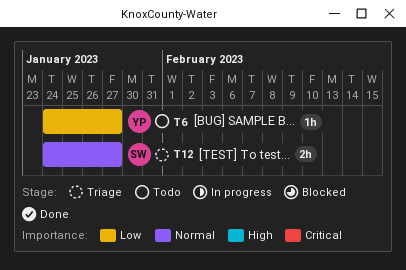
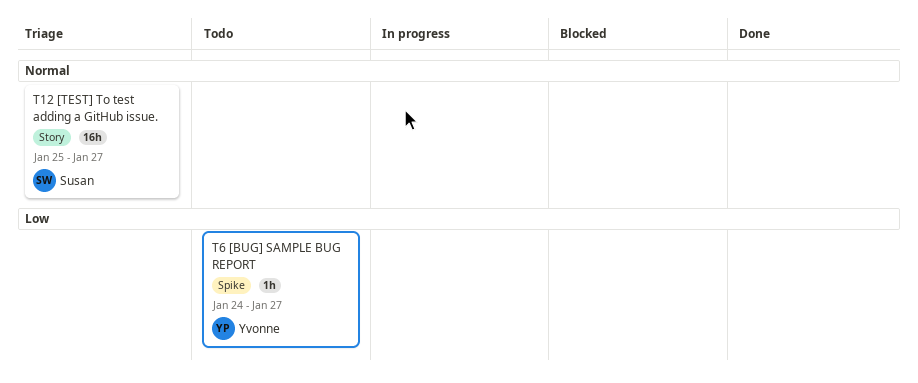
T12, estimate: 2h -> 16h
T12, start: Jan 24 -> Jan 25

